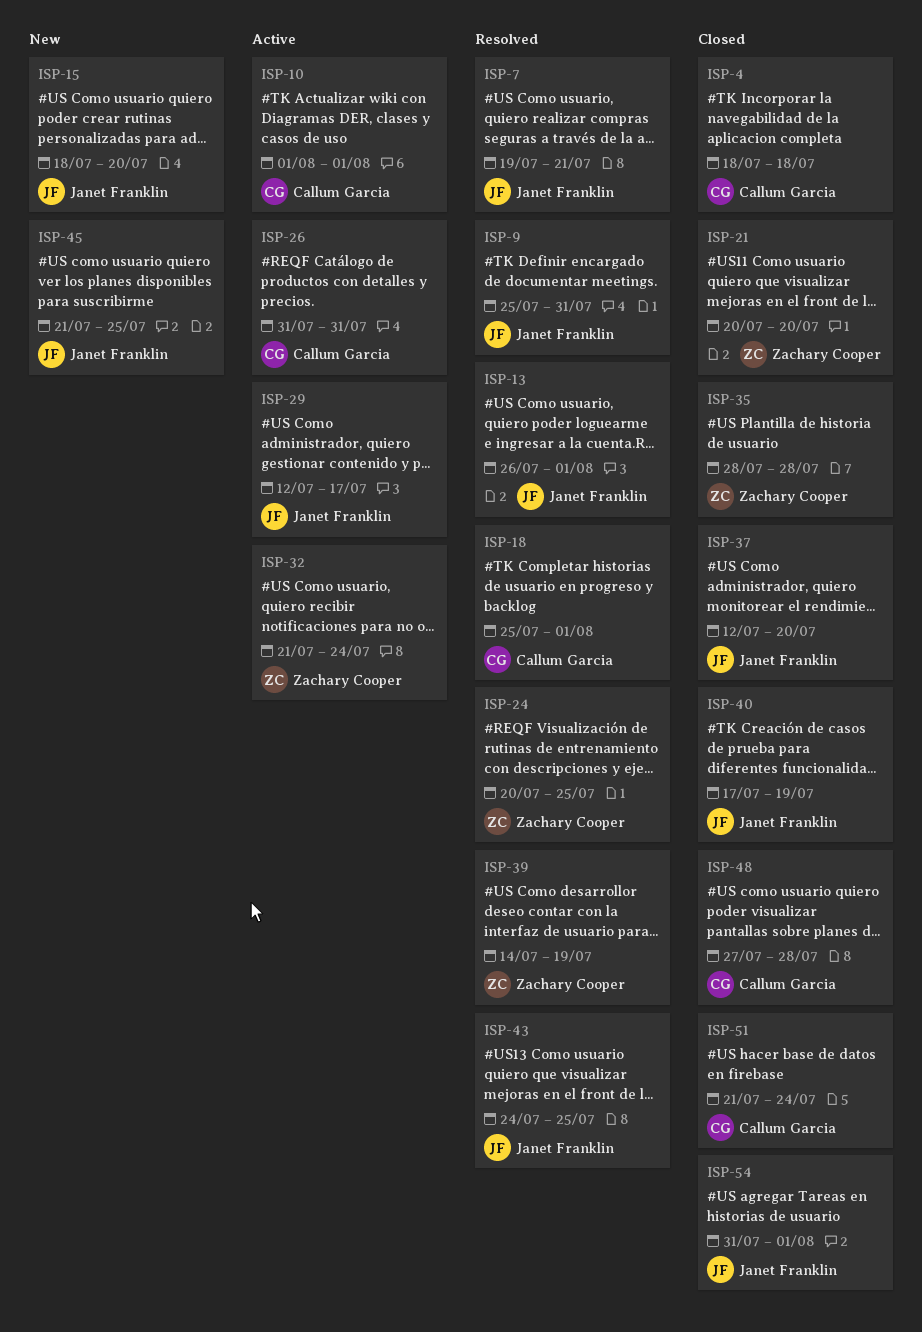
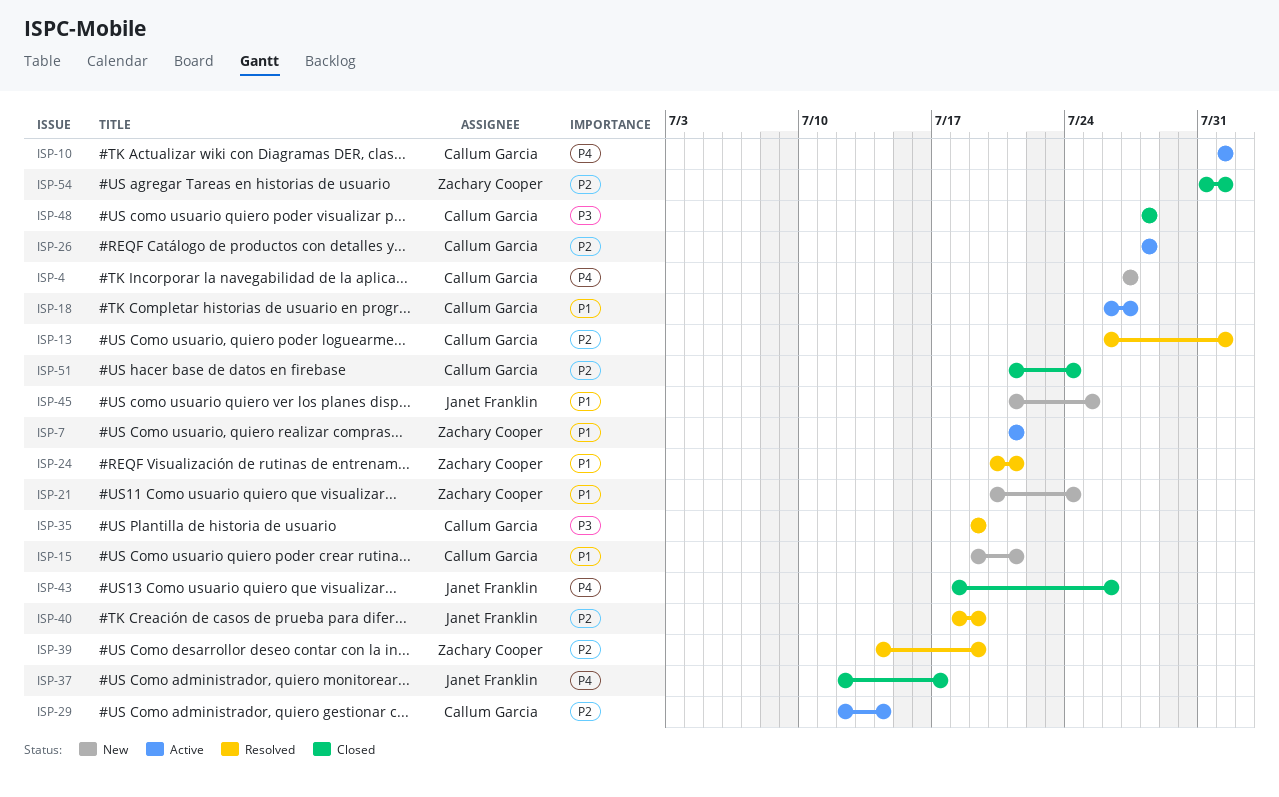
ISP-4, status: Closed -> New
ISP-4, start: Jul 18 -> Jul 27
ISP-4, due: Jul 18 -> Jul 27
ISP-7, status: Resolved -> Active
ISP-7, owner: Janet Franklin -> Zachary Cooper
ISP-7, start: Jul 19 -> Jul 21
ISP-9: present -> none
ISP-13, owner: Janet Franklin -> Callum Garcia
ISP-15, owner: Janet Franklin -> Callum Garcia
ISP-15, start: Jul 18 -> Jul 19
ISP-15, due: Jul 20 -> Jul 21
ISP-18, status: Resolved -> Active
ISP-18, start: Jul 25 -> Jul 26
ISP-18, due: Aug 1 -> Jul 27
ISP-21, status: Closed -> New
ISP-21, due: Jul 20 -> Jul 24
ISP-24, due: Jul 25 -> Jul 21
ISP-26, start: Jul 31 -> Jul 28
ISP-26, due: Jul 31 -> Jul 28
ISP-29, owner: Janet Franklin -> Callum Garcia
ISP-29, due: Jul 17 -> Jul 14
ISP-32: present -> none
ISP-35, status: Closed -> Resolved
ISP-35, owner: Zachary Cooper -> Callum Garcia
ISP-35, start: Jul 28 -> Jul 19
ISP-35, due: Jul 28 -> Jul 19
ISP-37, due: Jul 20 -> Jul 17
ISP-40, status: Closed -> Resolved
ISP-40, start: Jul 17 -> Jul 18
ISP-43, status: Resolved -> Closed
ISP-43, start: Jul 24 -> Jul 18
ISP-43, due: Jul 25 -> Jul 26
ISP-48, start: Jul 27 -> Jul 28
ISP-54, owner: Janet Franklin -> Zachary Cooper

